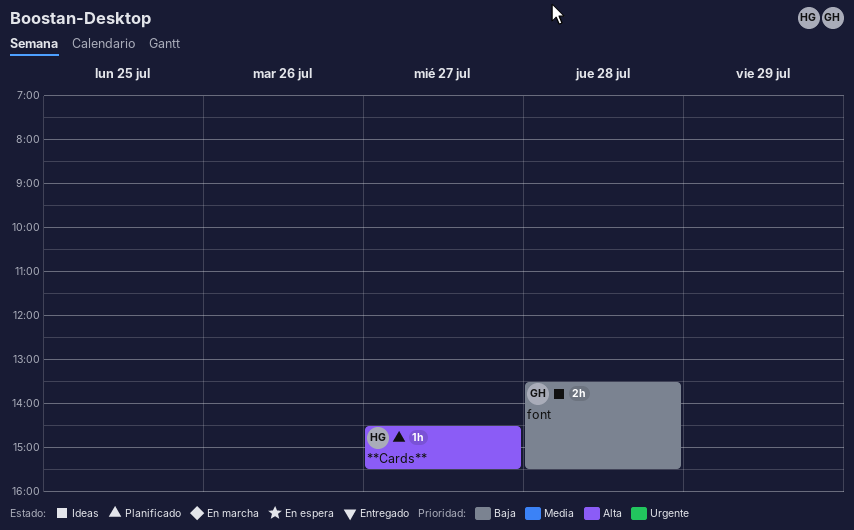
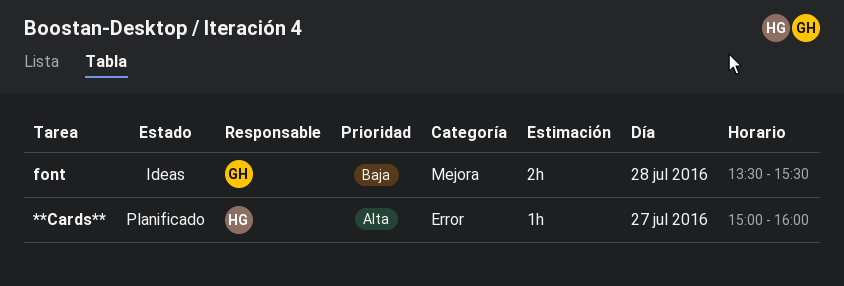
**Cards**, begins: 14:30 -> 15:00
**Cards**, ends: 15:30 -> 16:00

